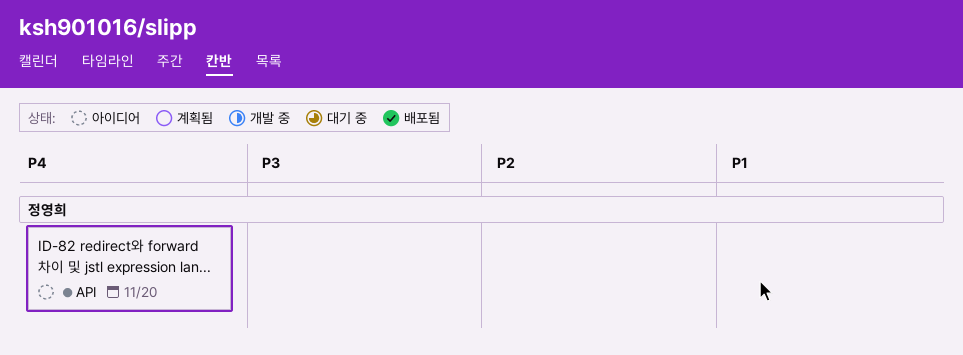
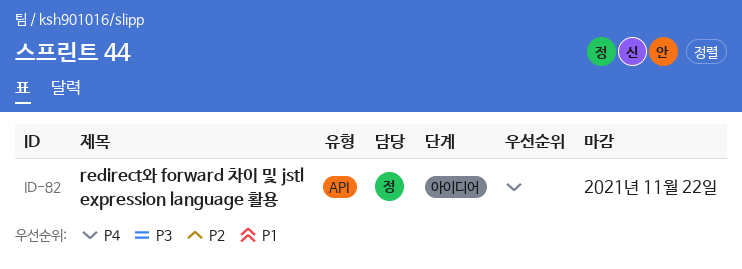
ID-82, due: Nov 20 -> Nov 22

